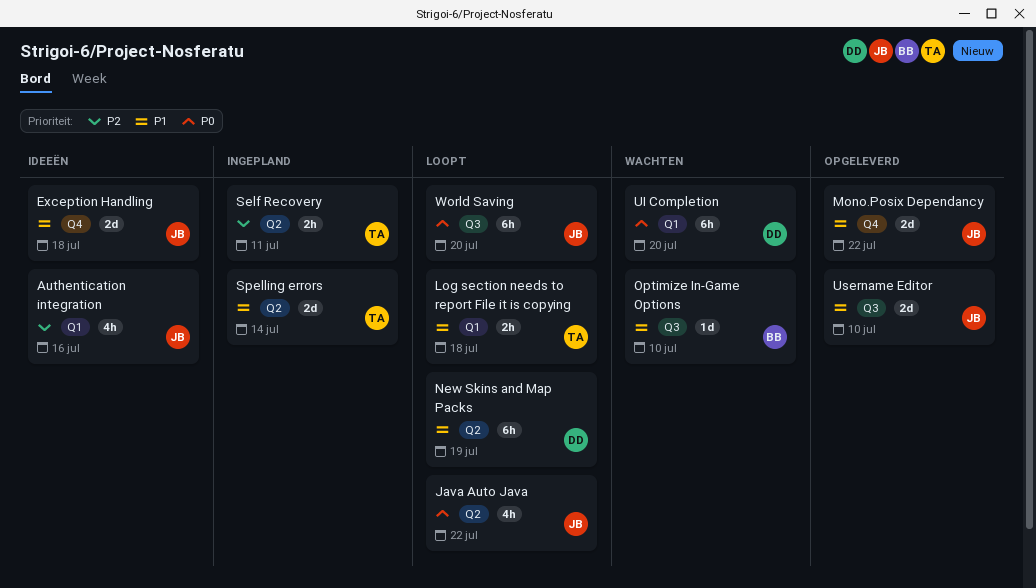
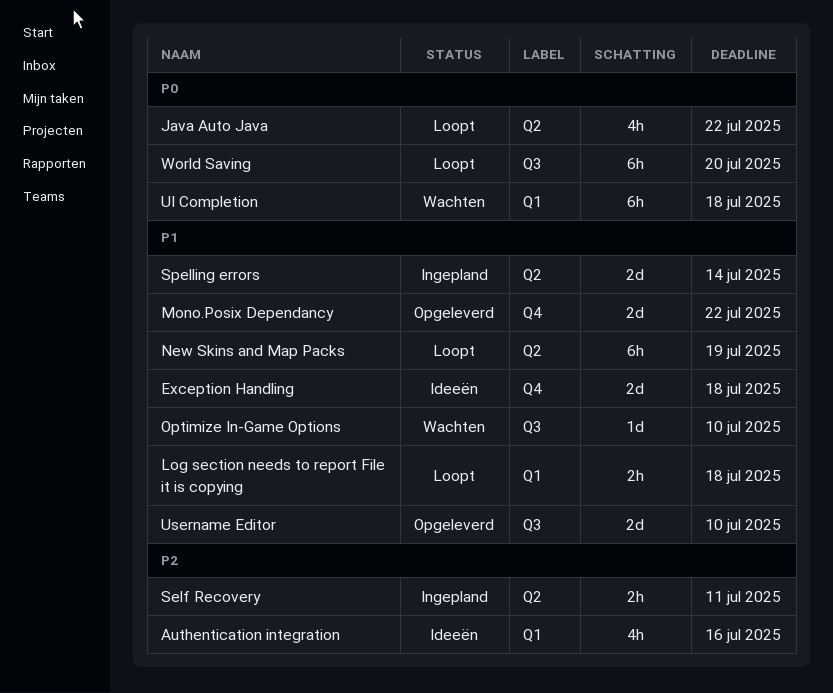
UI Completion, due: Jul 20 -> Jul 18

